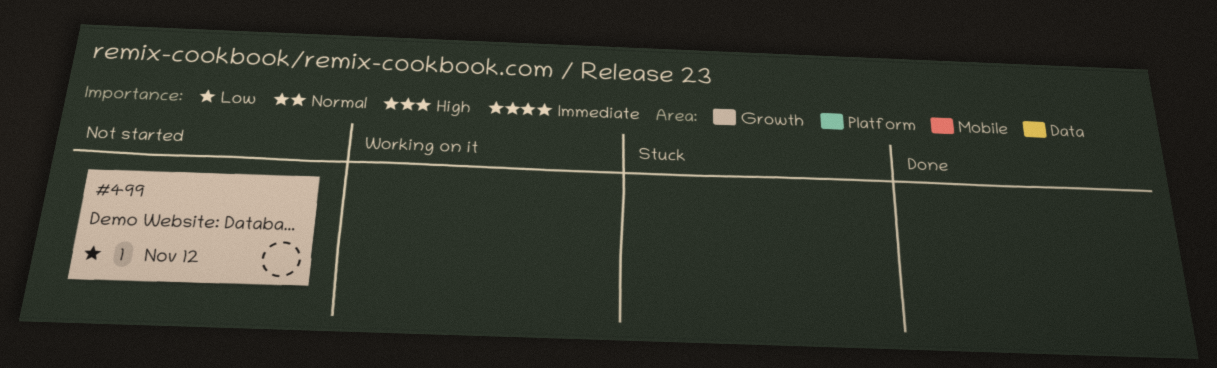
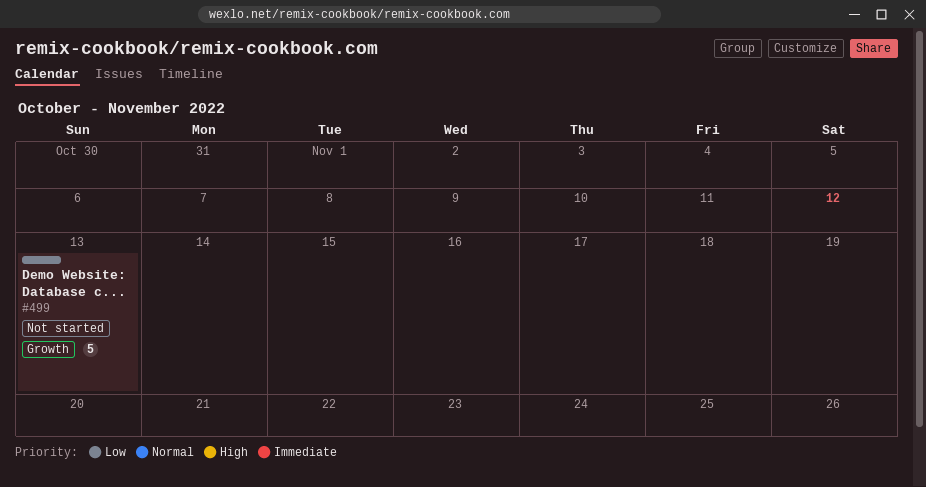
#499, estimate: 1 -> 5
#499, due: Nov 12 -> Nov 13

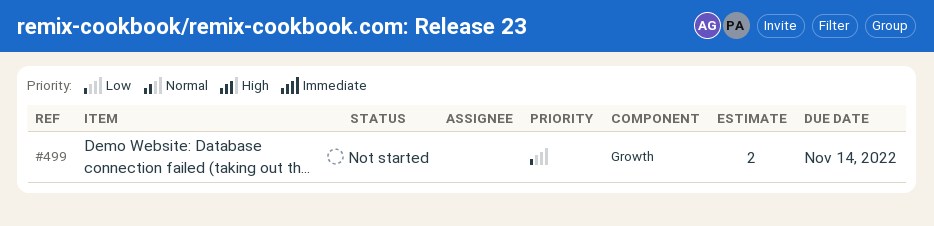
#499, estimate: 5 -> 2
#499, due: Nov 13 -> Nov 14

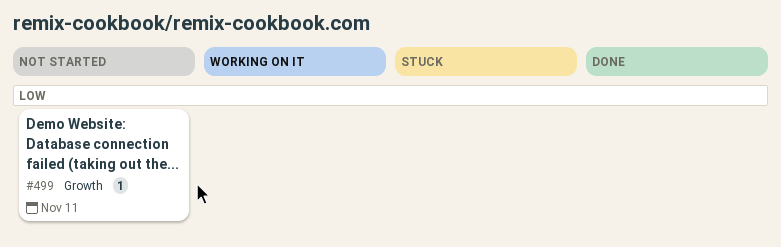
#499, estimate: 2 -> 1
#499, due: Nov 14 -> Nov 11

